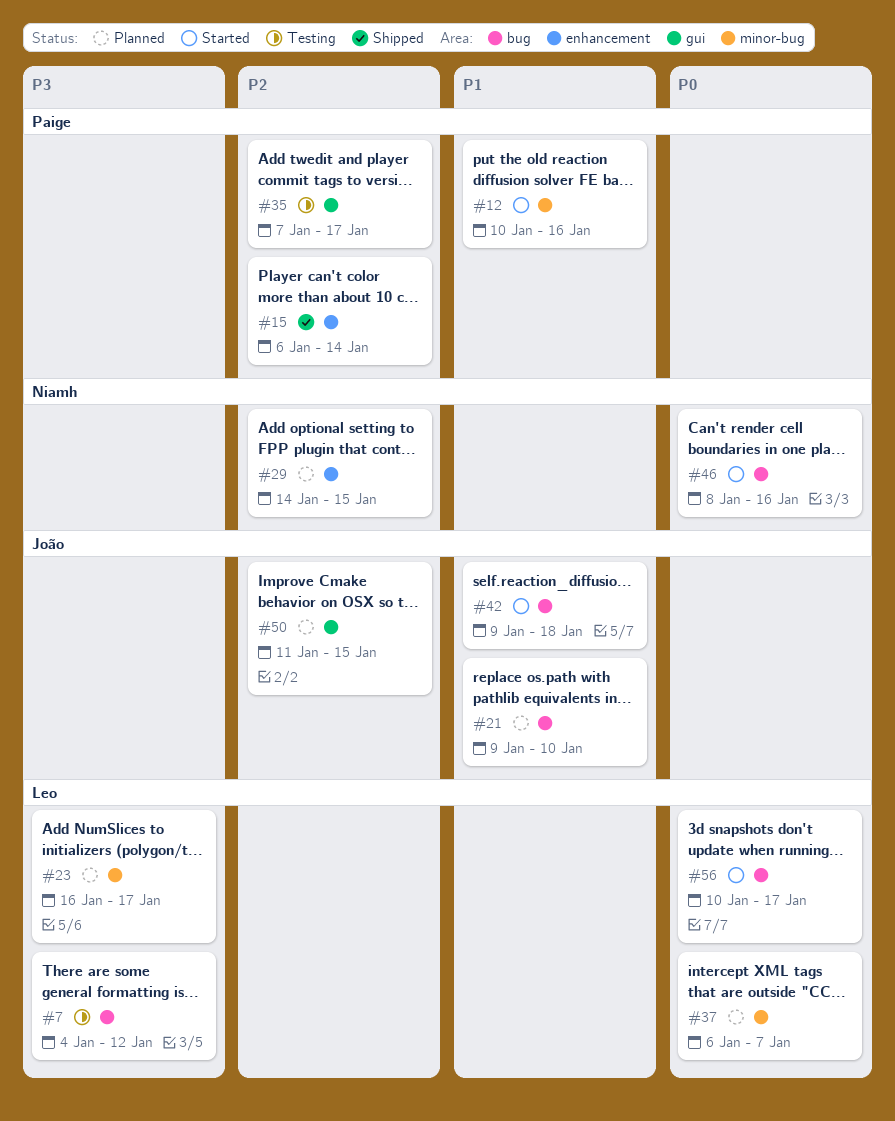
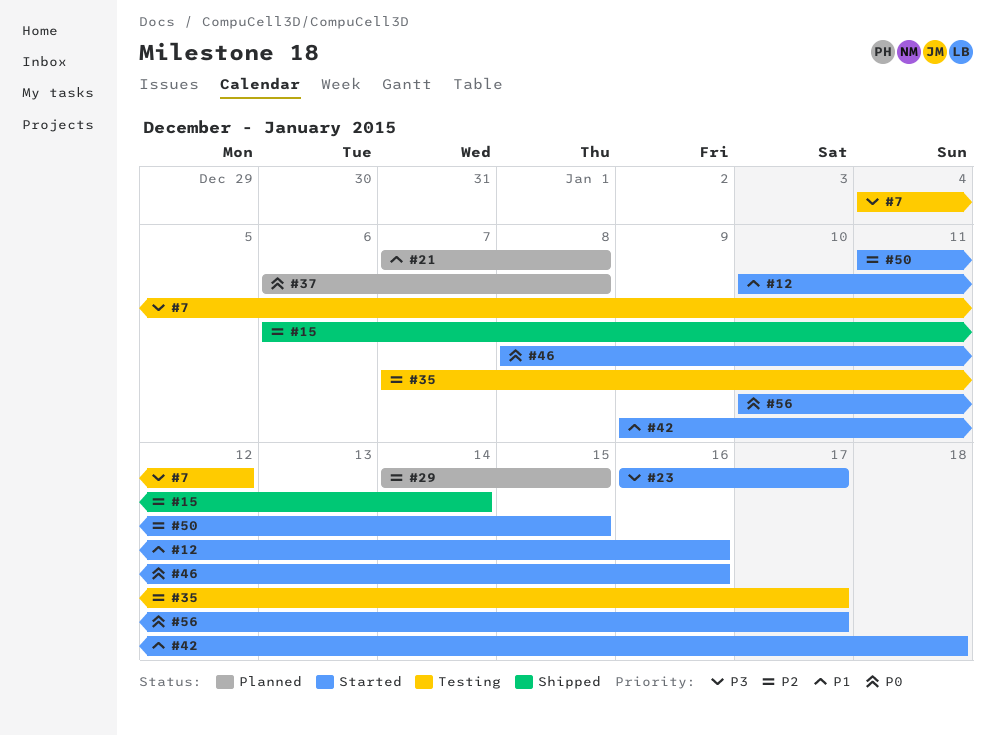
#21, start: Jan 9 -> Jan 7
#21, due: Jan 10 -> Jan 8
#23, status: Planned -> Started
#37, due: Jan 7 -> Jan 8
#50, status: Planned -> Started

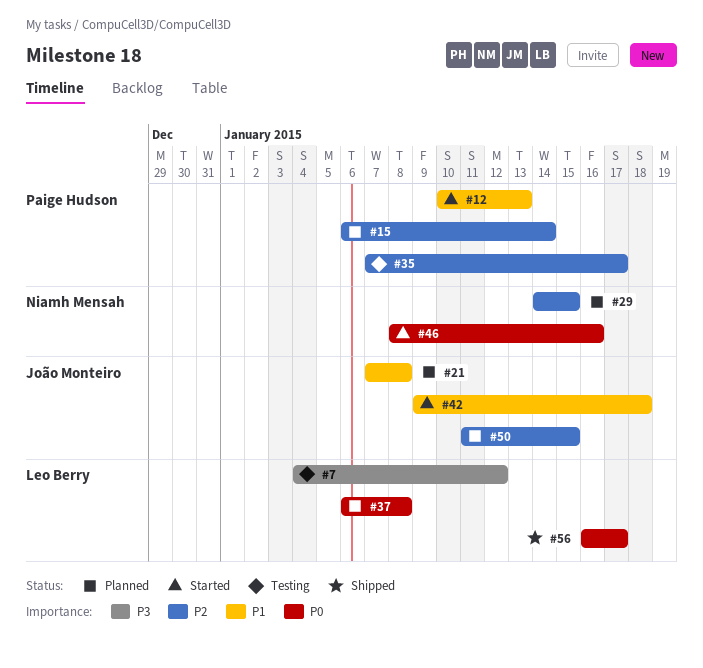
#12, due: Jan 16 -> Jan 13
#15, status: Shipped -> Planned
#23: present -> none
#50, status: Started -> Planned
#56, status: Started -> Shipped
#56, start: Jan 10 -> Jan 16

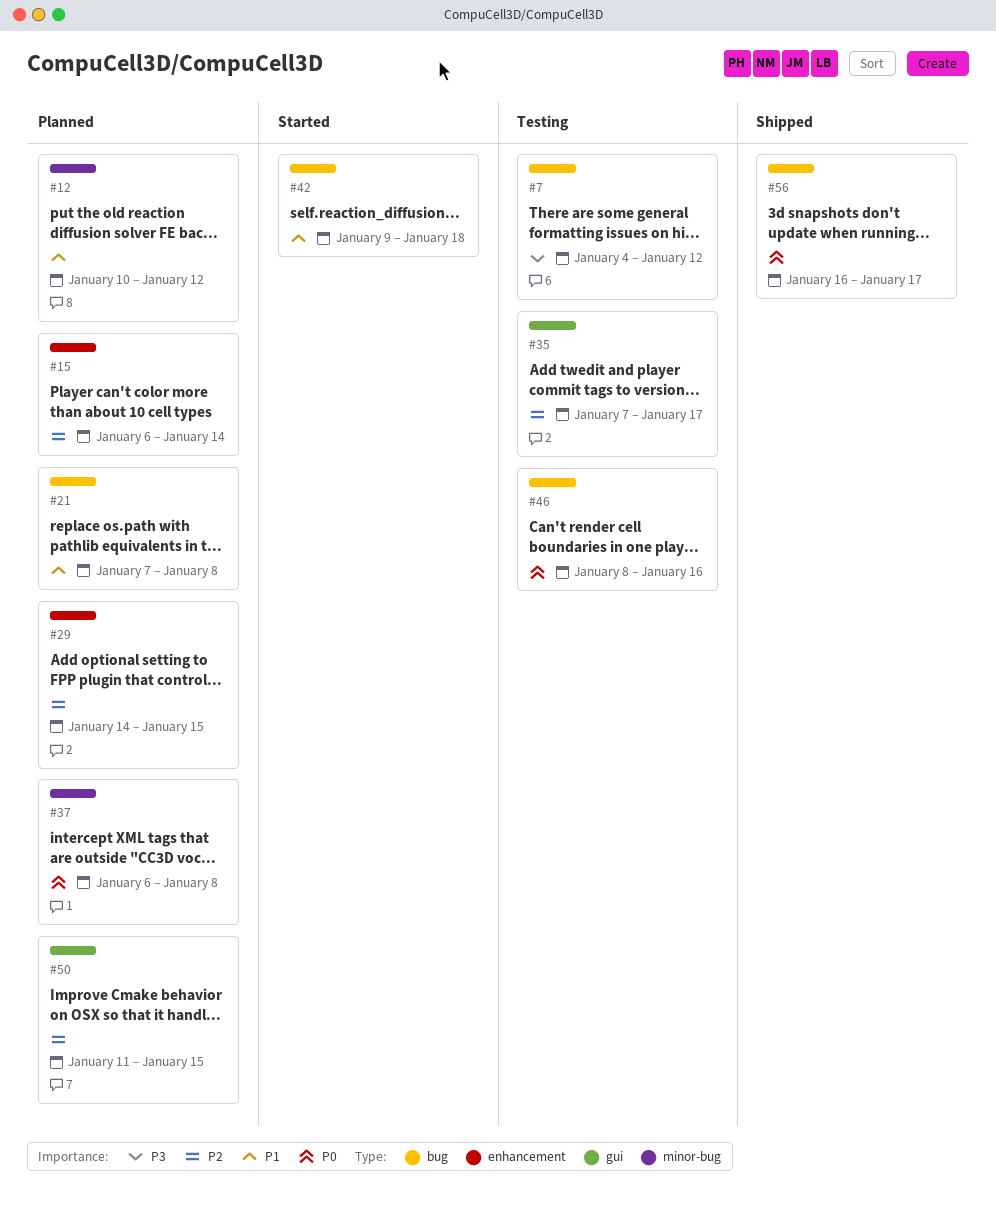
#12, status: Started -> Planned
#12, due: Jan 13 -> Jan 12
#46, status: Started -> Testing

